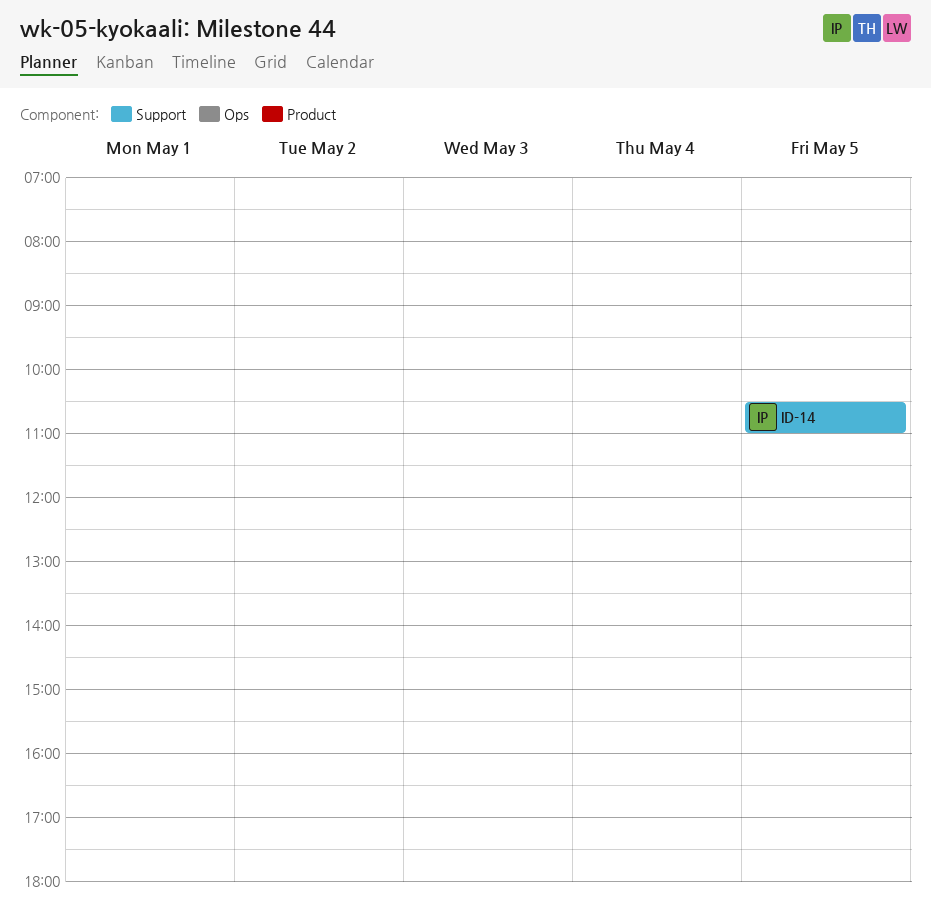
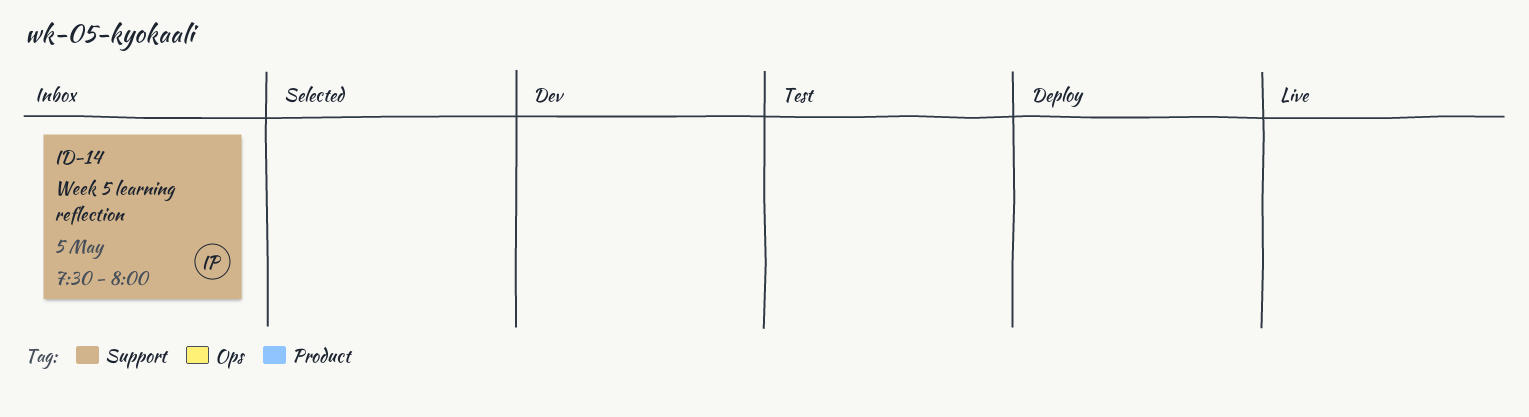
ID-14, begins: 10:30 -> 07:30
ID-14, ends: 11:00 -> 08:00

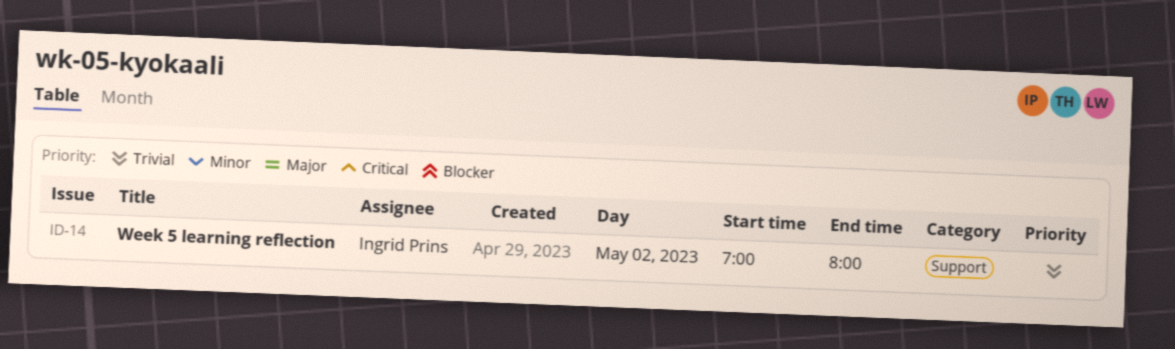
ID-14, day: May 5 -> May 2
ID-14, begins: 07:30 -> 07:00

